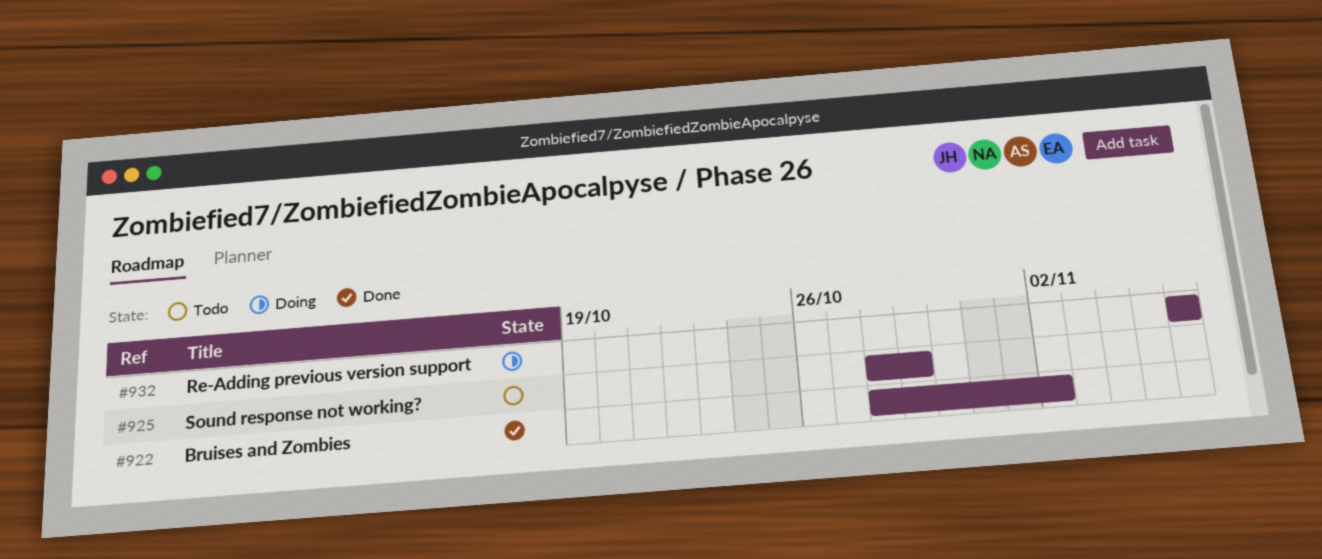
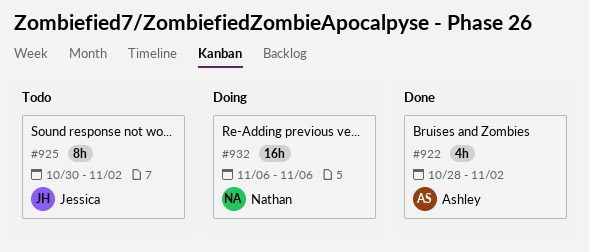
#925, start: Oct 28 -> Oct 30
#925, due: Oct 29 -> Nov 2

